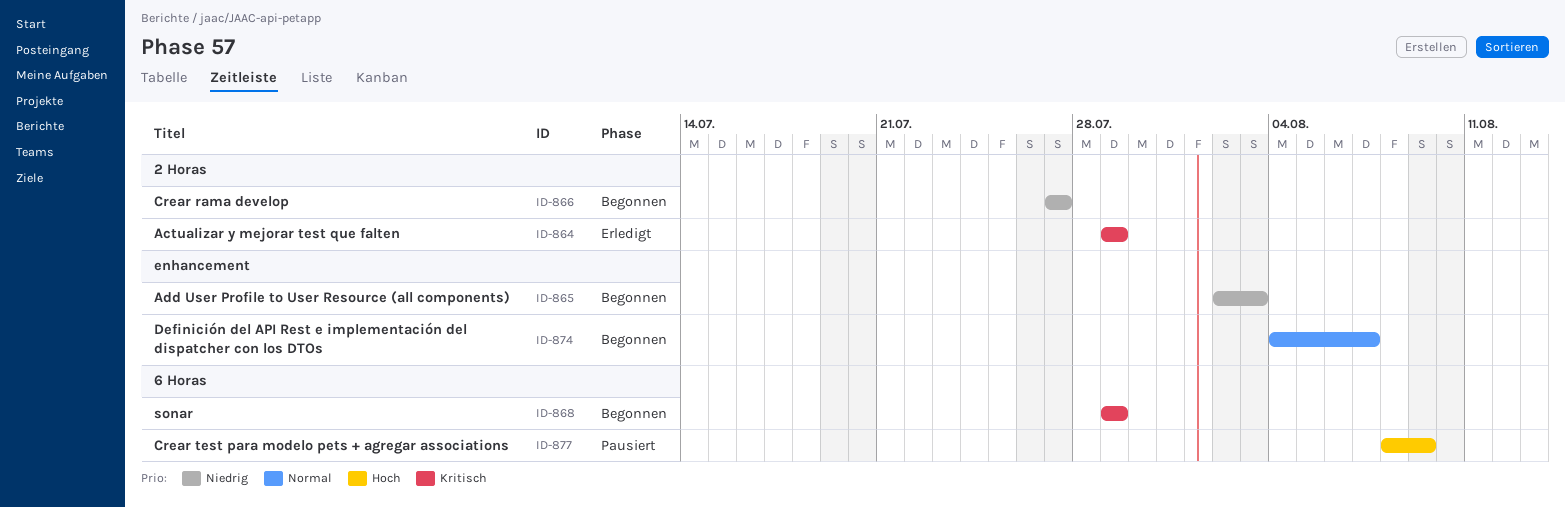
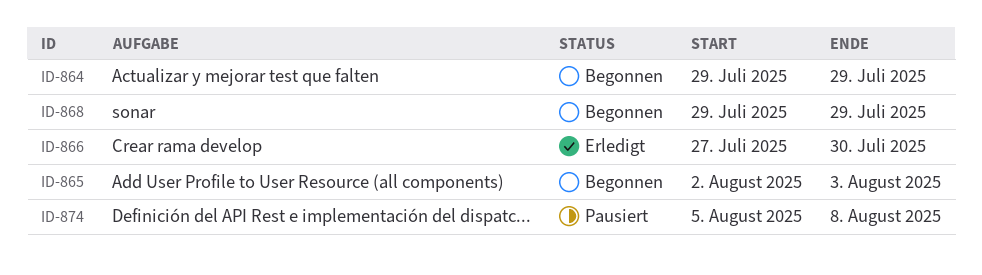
ID-864, status: Erledigt -> Begonnen
ID-866, status: Begonnen -> Erledigt
ID-866, due: Jul 27 -> Jul 30
ID-874, status: Begonnen -> Pausiert
ID-874, start: Aug 4 -> Aug 5
ID-874, due: Aug 7 -> Aug 8
ID-877: present -> none

